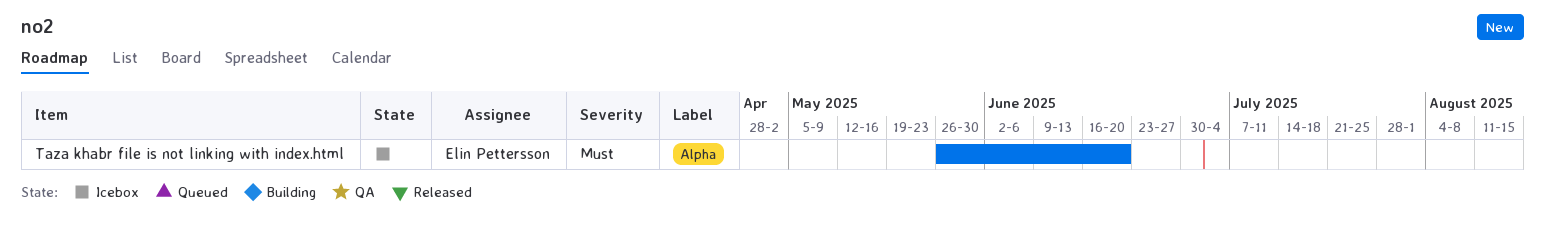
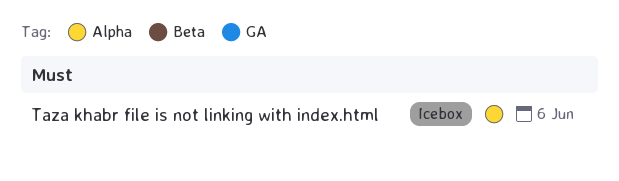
Taza khabr file is not linking with index.html, due: Jun 20 -> Jun 6

